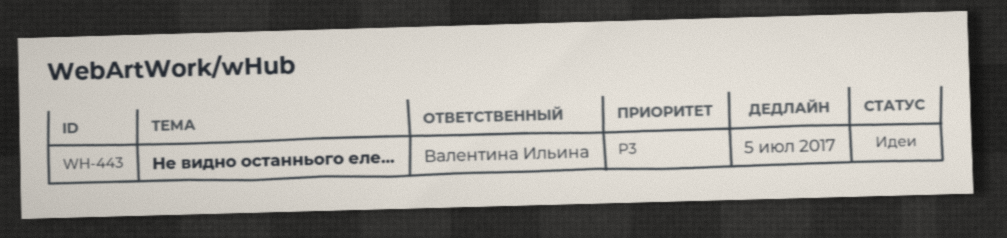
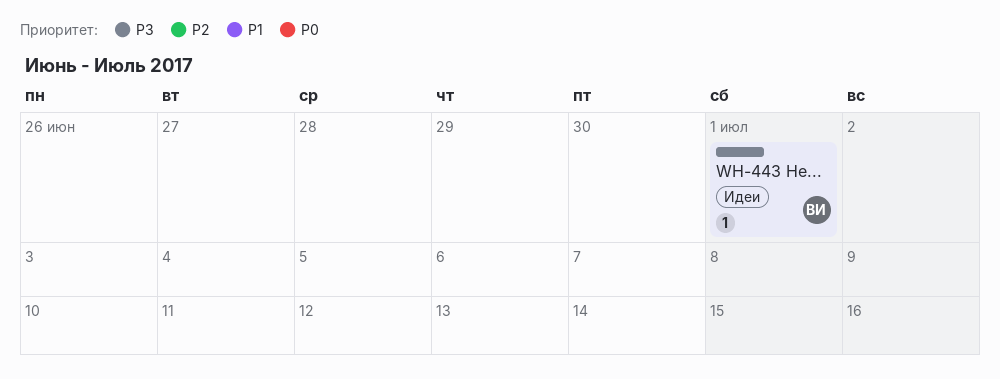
WH-443, due: Jul 5 -> Jul 1

